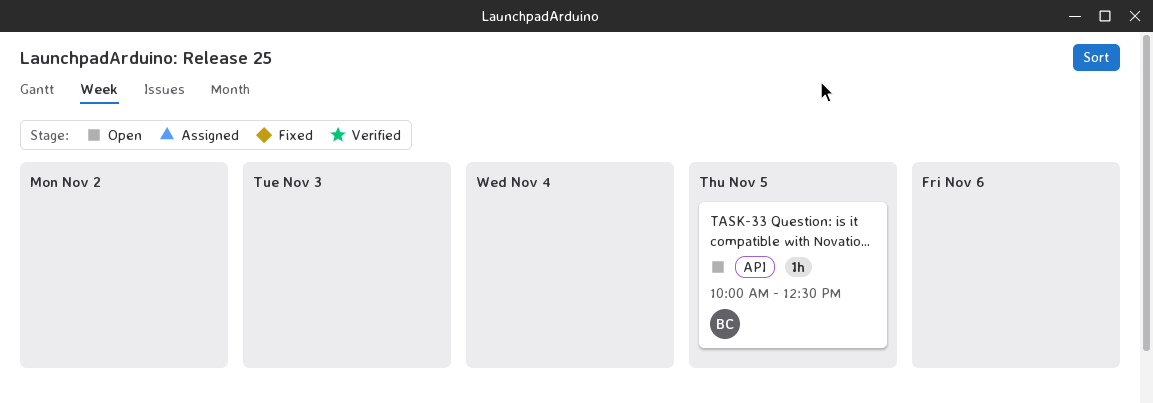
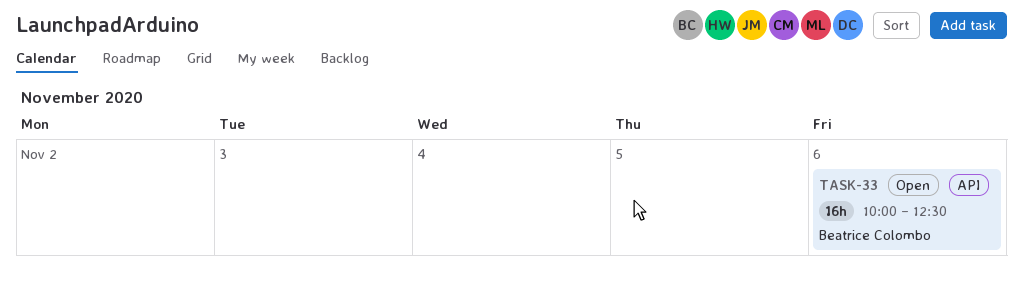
TASK-33, estimate: 1h -> 16h
TASK-33, day: Nov 5 -> Nov 6

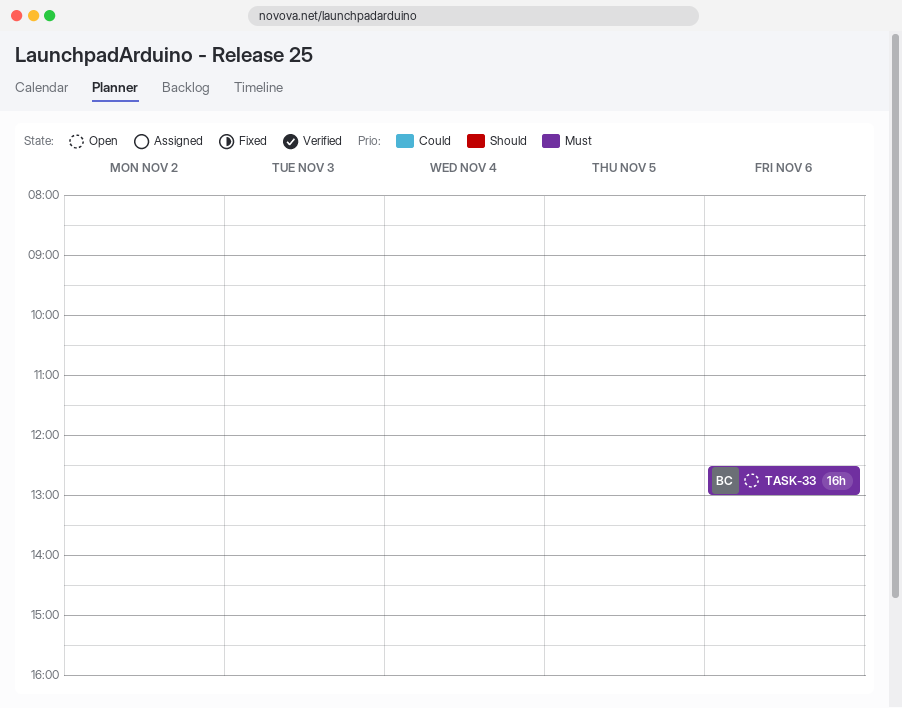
TASK-33, begins: 10:00 -> 12:30
TASK-33, ends: 12:30 -> 13:00

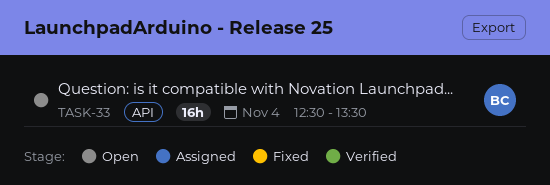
TASK-33, day: Nov 6 -> Nov 4
TASK-33, ends: 13:00 -> 13:30

